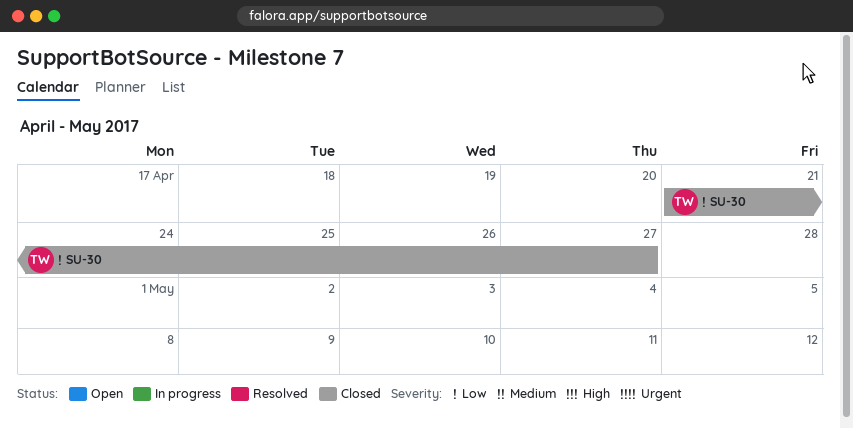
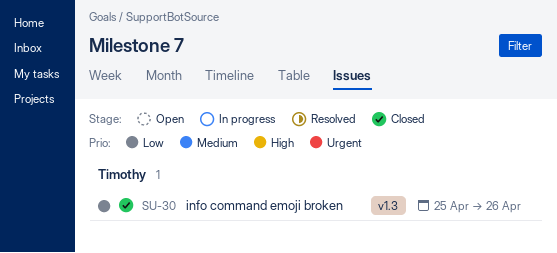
SU-30, start: Apr 21 -> Apr 25
SU-30, due: Apr 27 -> Apr 26

